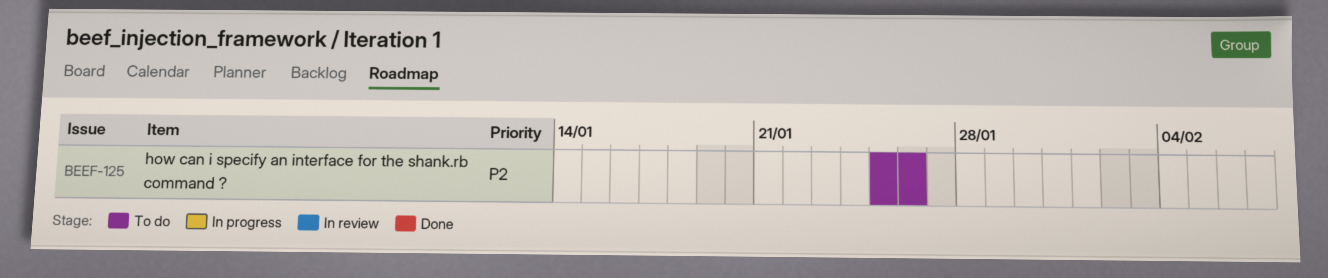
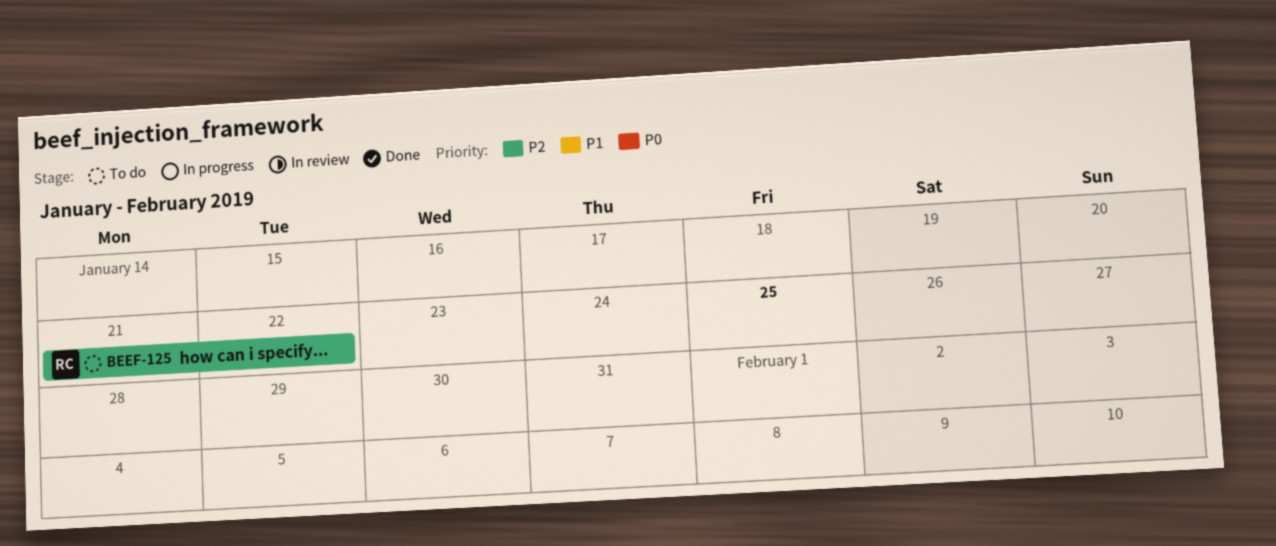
BEEF-125, start: Jan 25 -> Jan 21
BEEF-125, due: Jan 26 -> Jan 22

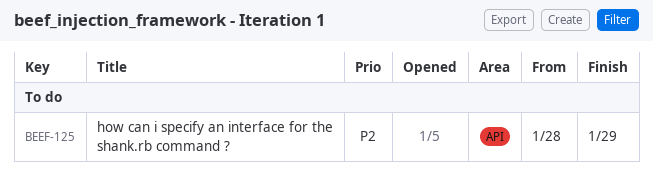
BEEF-125, start: Jan 21 -> Jan 28
BEEF-125, due: Jan 22 -> Jan 29

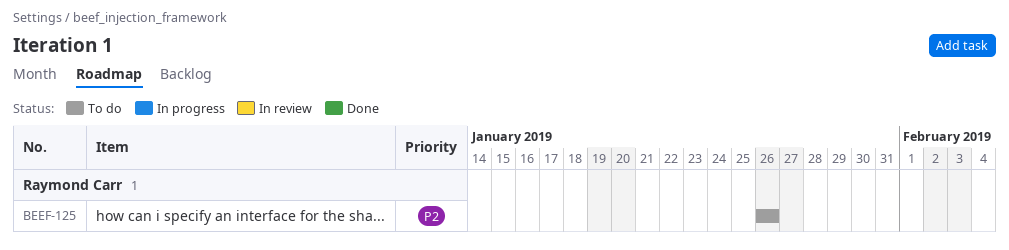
BEEF-125, start: Jan 28 -> Jan 26
BEEF-125, due: Jan 29 -> Jan 26

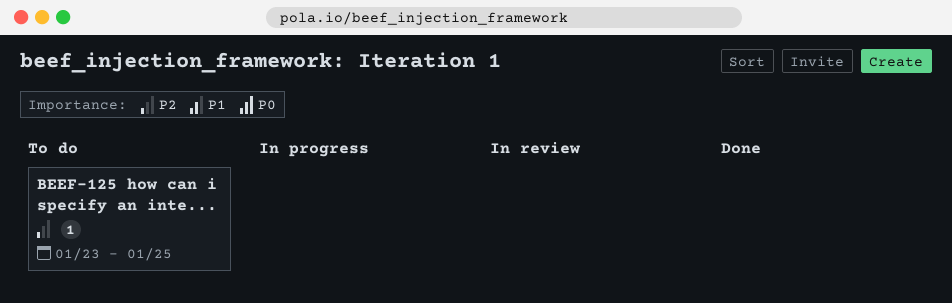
BEEF-125, start: Jan 26 -> Jan 23
BEEF-125, due: Jan 26 -> Jan 25

